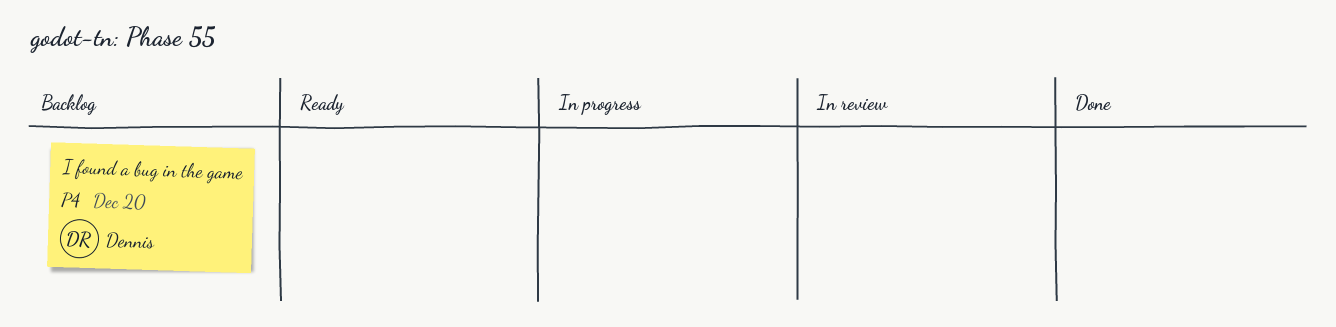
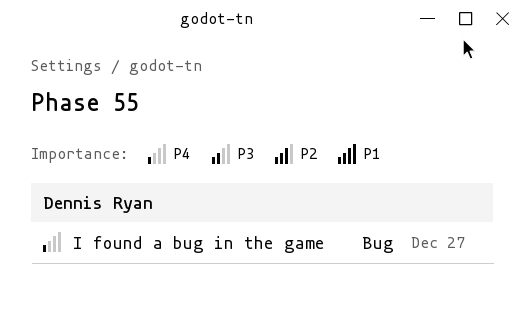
I found a bug in the game, due: Dec 20 -> Dec 27

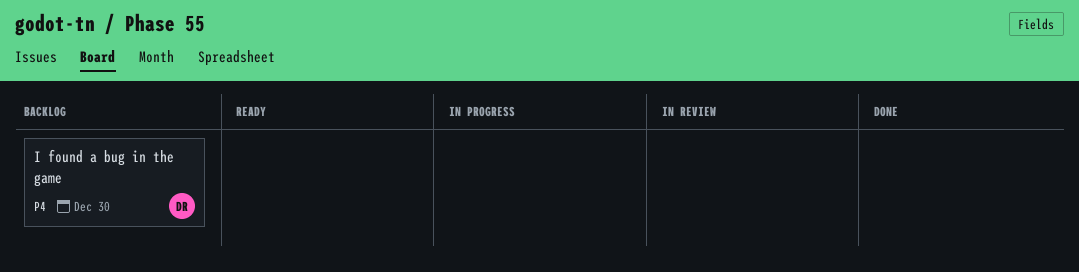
I found a bug in the game, due: Dec 27 -> Dec 30

